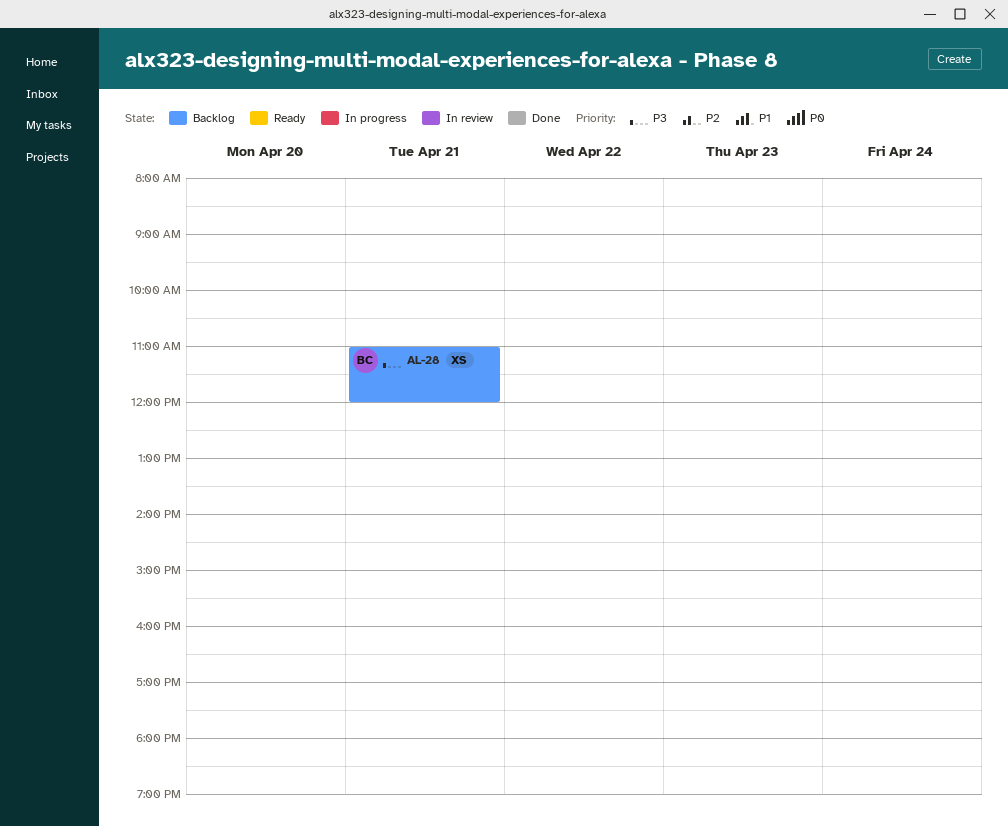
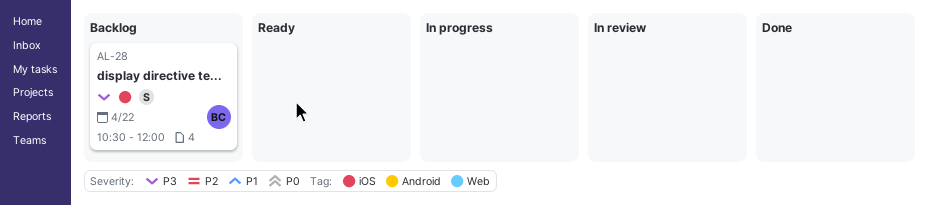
AL-28, estimate: XS -> S
AL-28, day: Apr 21 -> Apr 22
AL-28, begins: 11:00 -> 10:30

